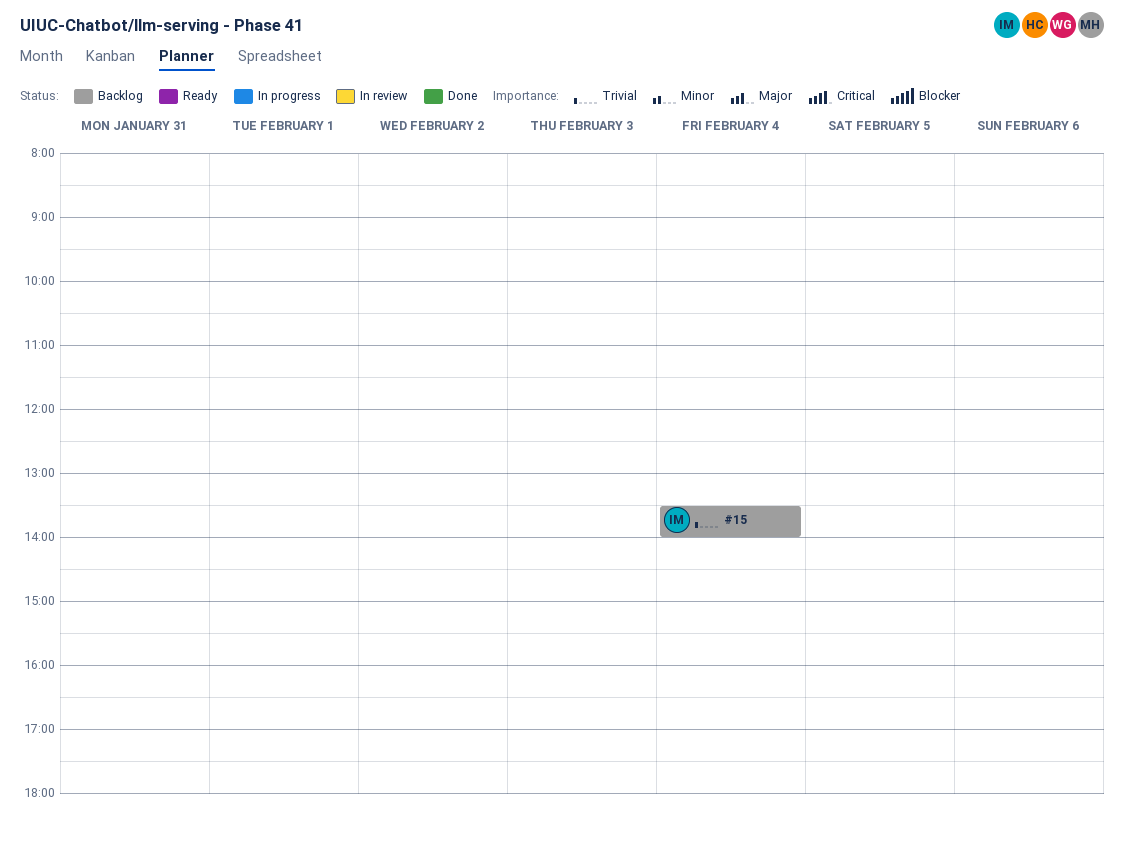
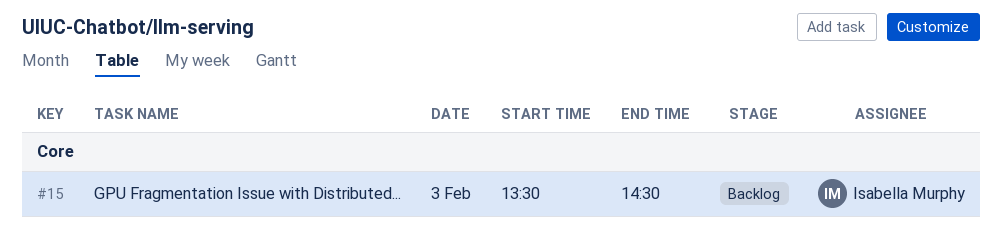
#15, day: Feb 4 -> Feb 3
#15, ends: 14:00 -> 14:30

